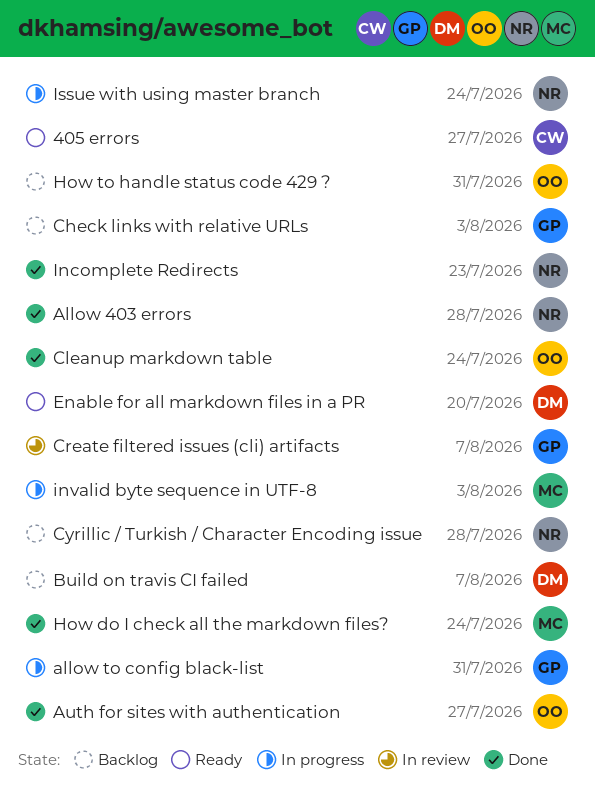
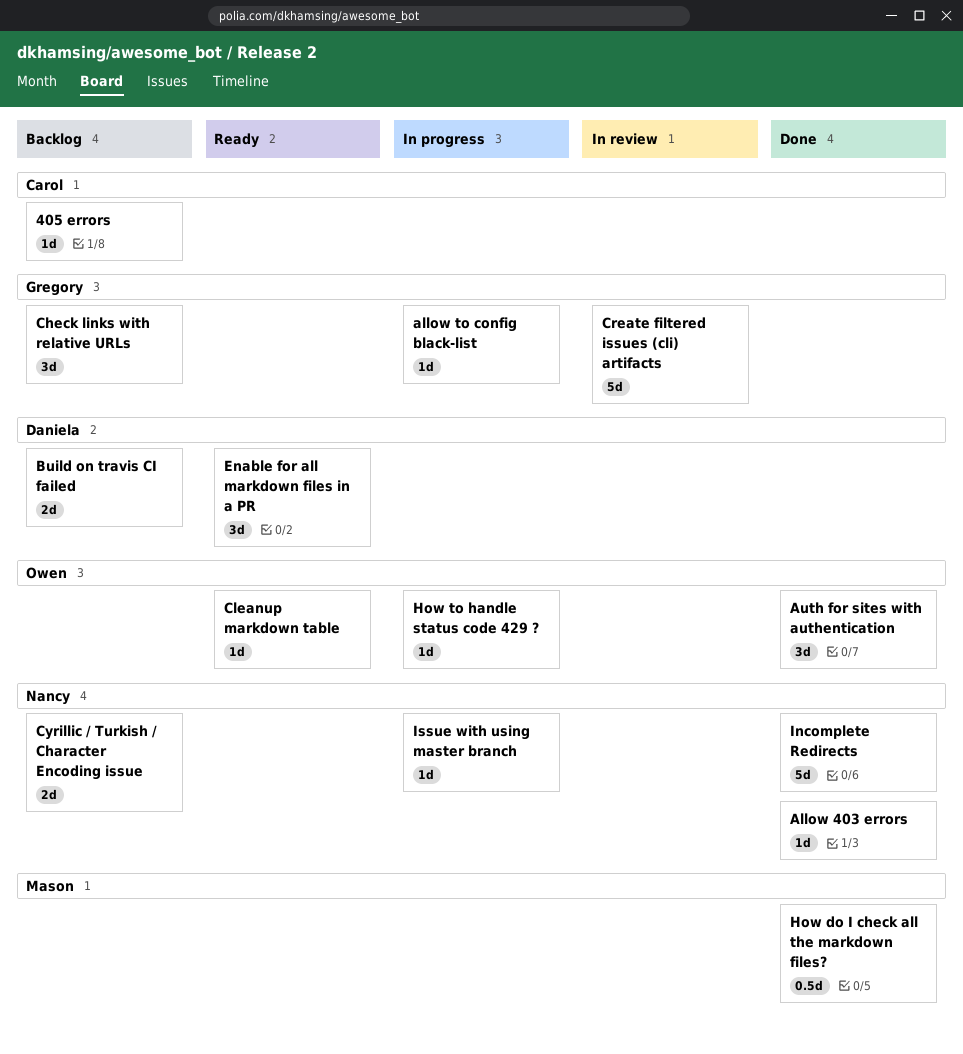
405 errors, status: Ready -> Backlog
Cleanup markdown table, status: Done -> Ready
How to handle status code 429 ?, status: Backlog -> In progress
invalid byte sequence in UTF-8: present -> none

